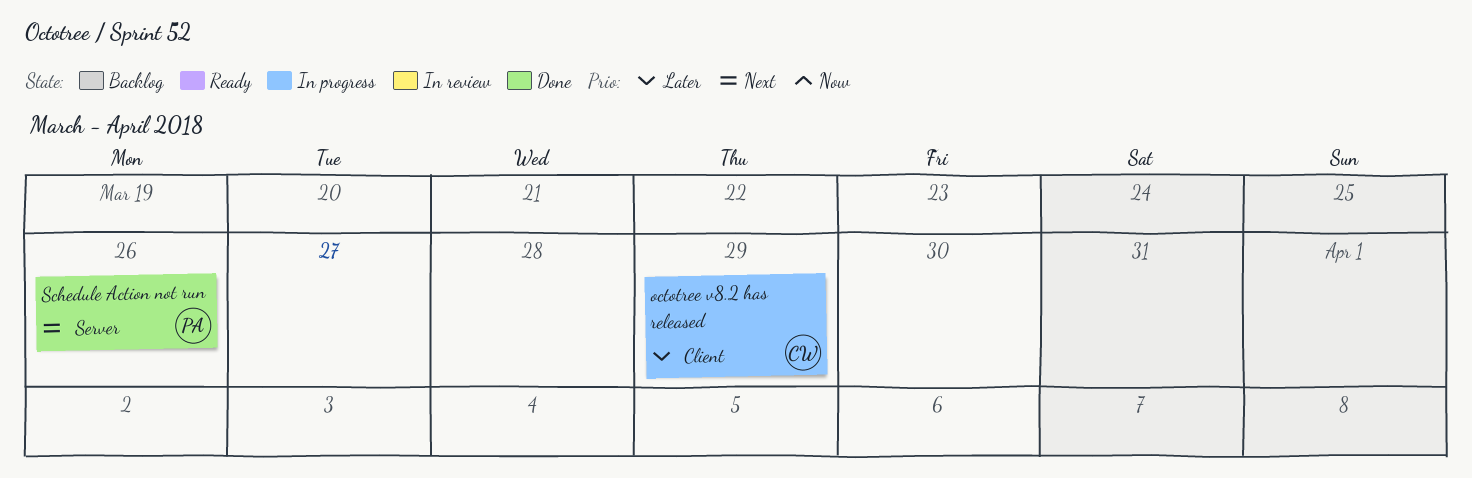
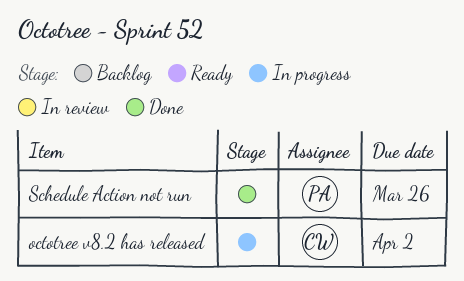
octotree v8.2 has released, due: Mar 29 -> Apr 2

